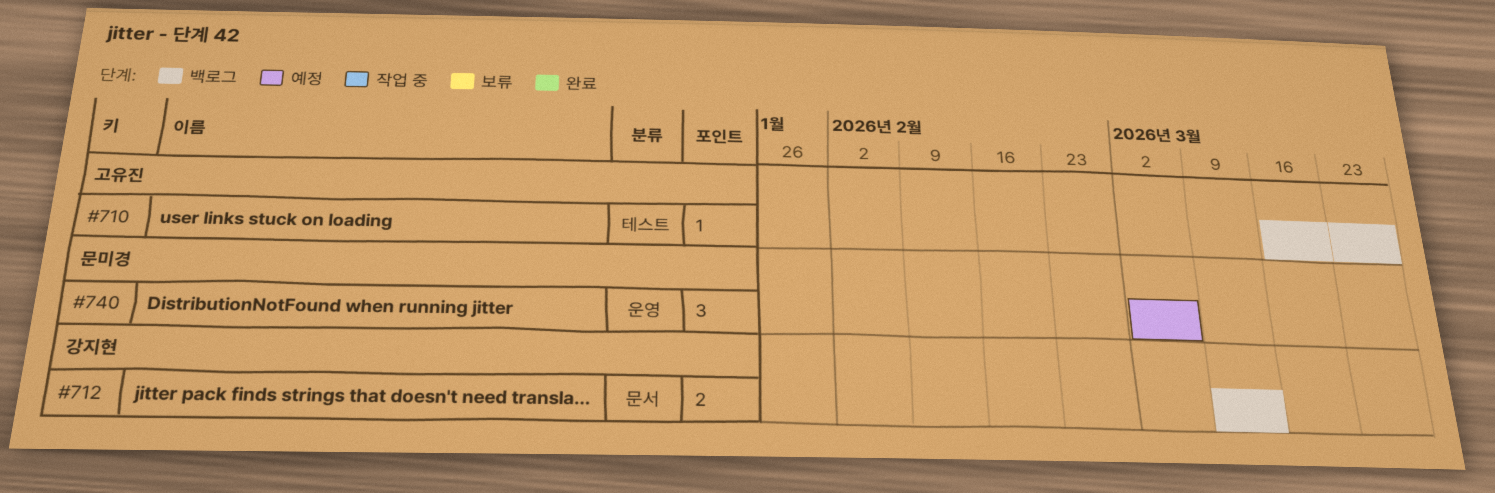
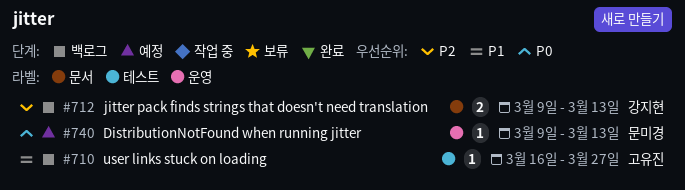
#740, estimate: 3 -> 1
#740, start: Mar 2 -> Mar 9
#740, due: Mar 6 -> Mar 13

